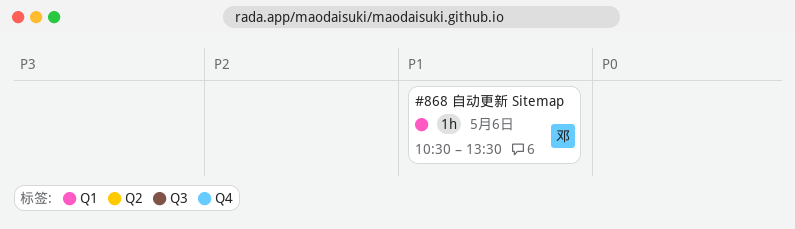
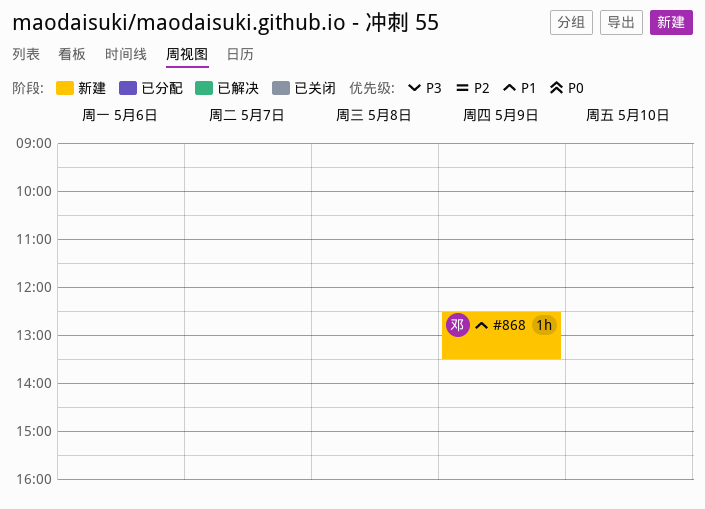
#868, day: May 6 -> May 9
#868, begins: 10:30 -> 12:30

